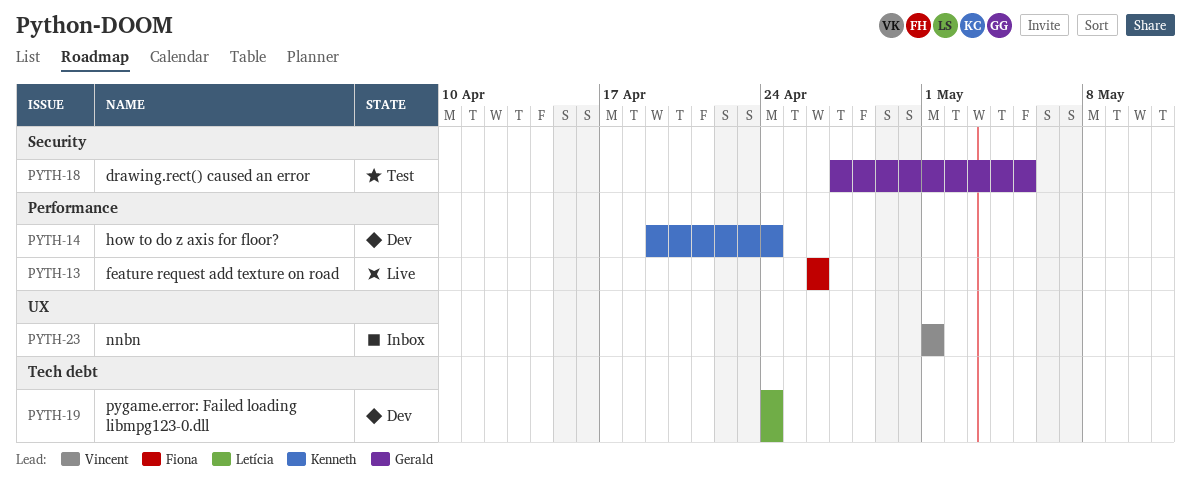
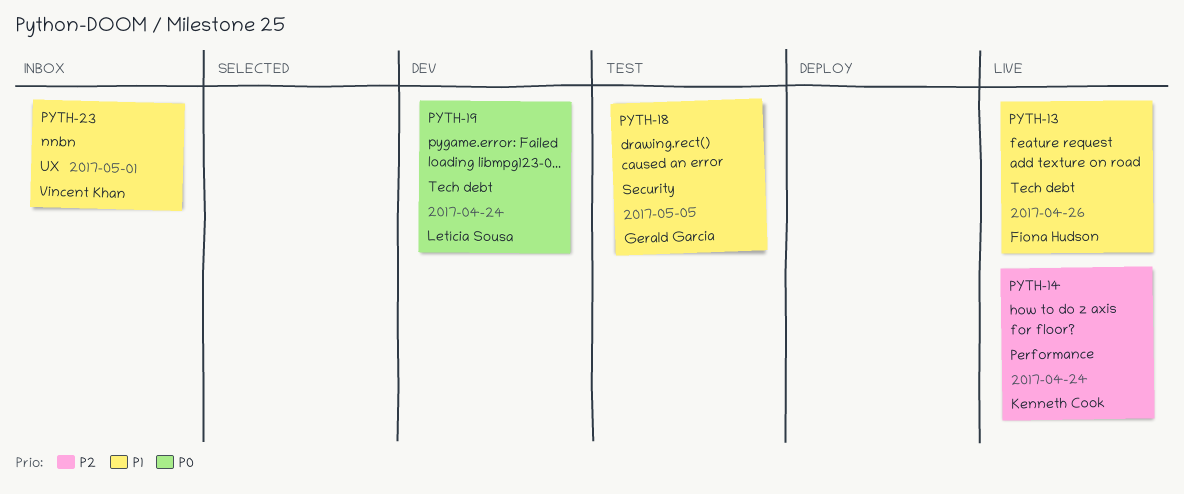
PYTH-13, label: Performance -> Tech debt
PYTH-14, status: Dev -> Live

